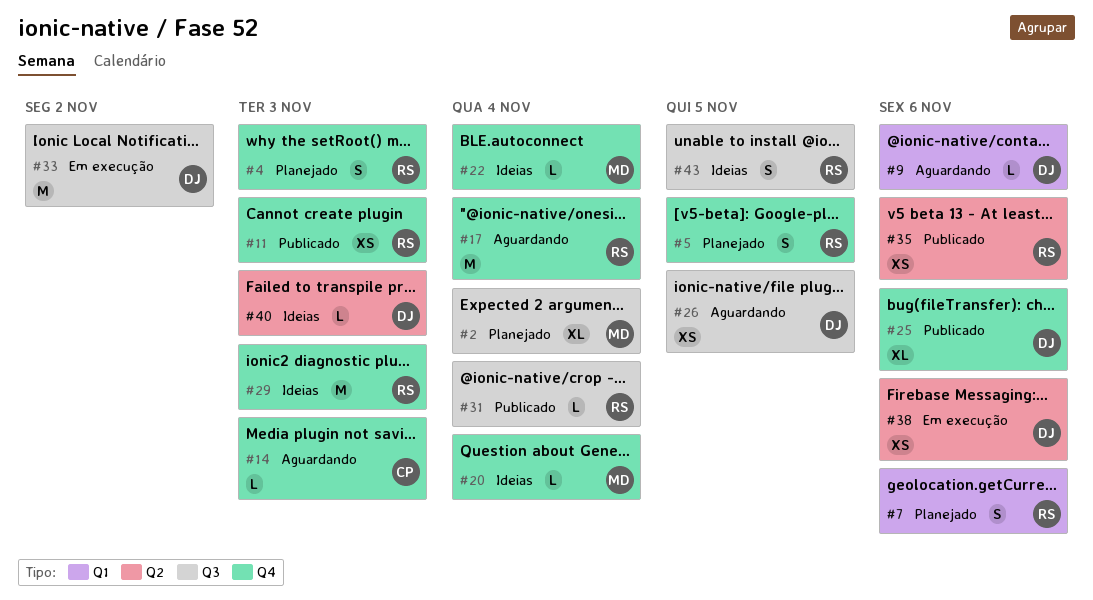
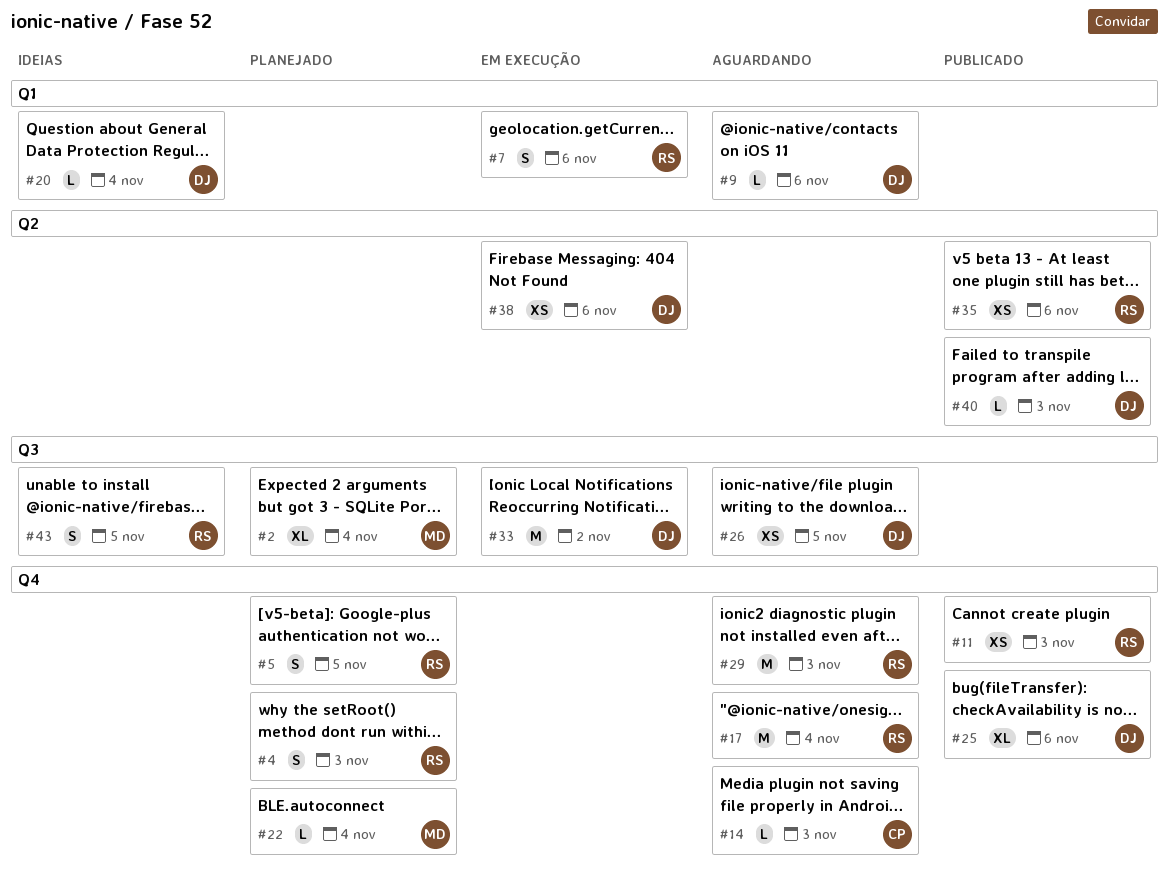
#7, status: Planejado -> Em execução
#20, owner: MD -> DJ
#20, label: Q4 -> Q1
#22, status: Ideias -> Planejado
#29, status: Ideias -> Aguardando
#31: present -> none
#40, status: Ideias -> Publicado

